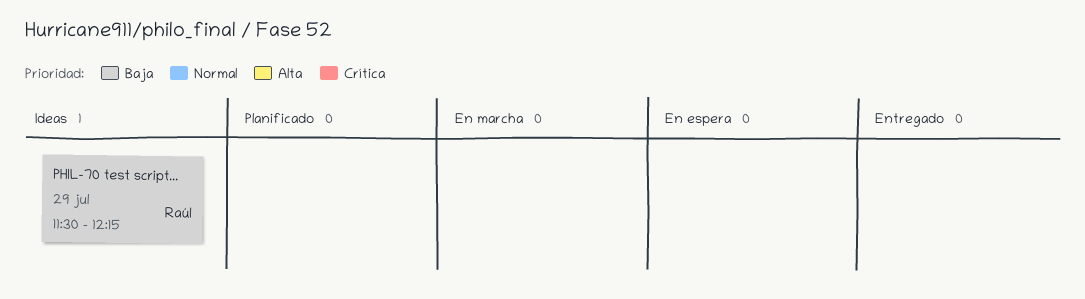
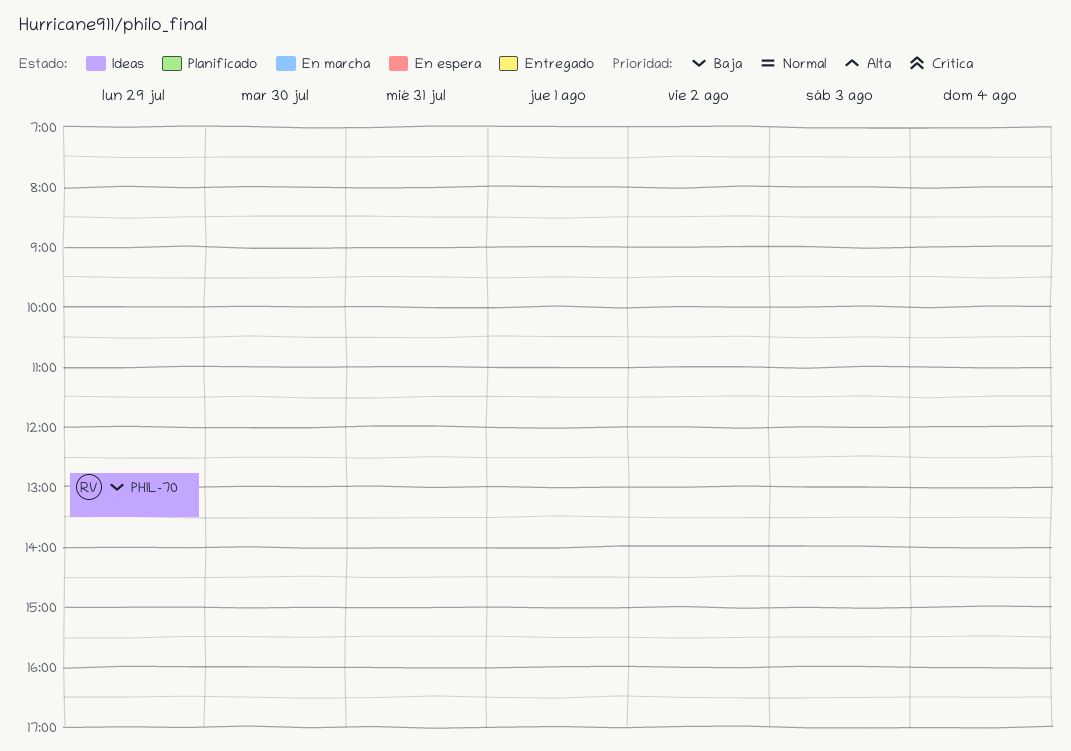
PHIL-70, begins: 11:30 -> 12:45
PHIL-70, ends: 12:15 -> 13:30

